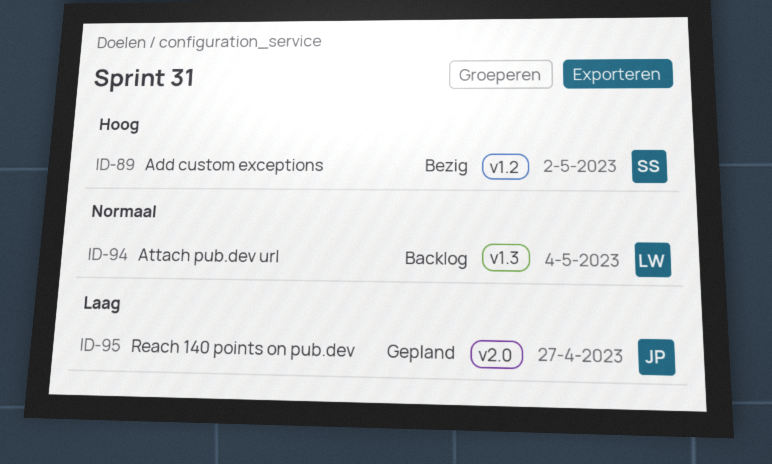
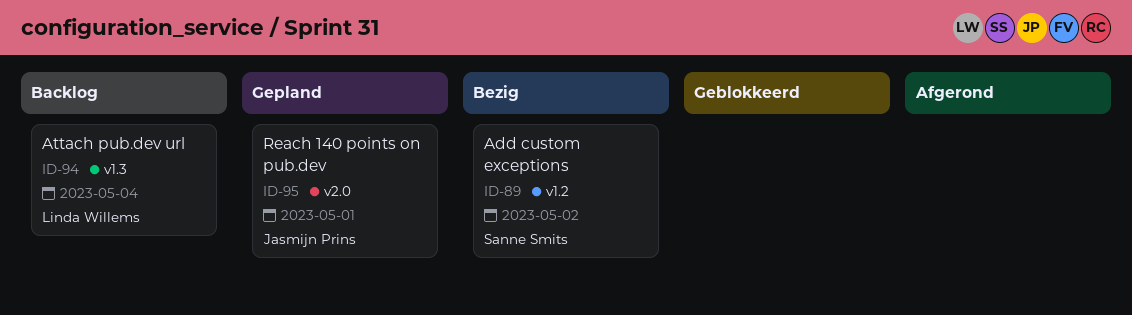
ID-95, due: Apr 27 -> May 1

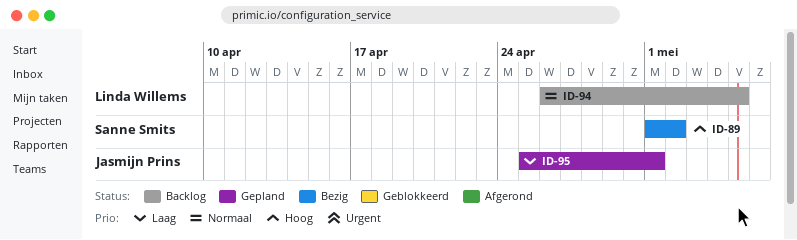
ID-94, due: May 4 -> May 5

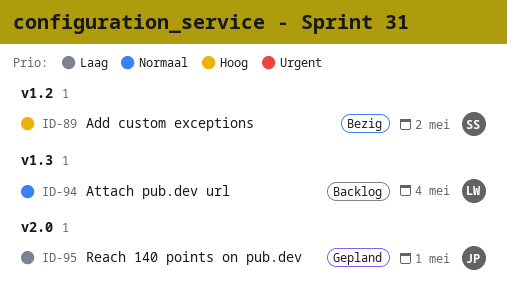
ID-94, due: May 5 -> May 4

